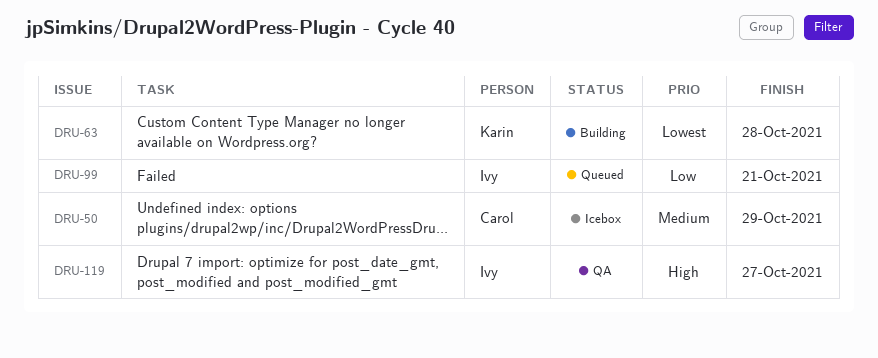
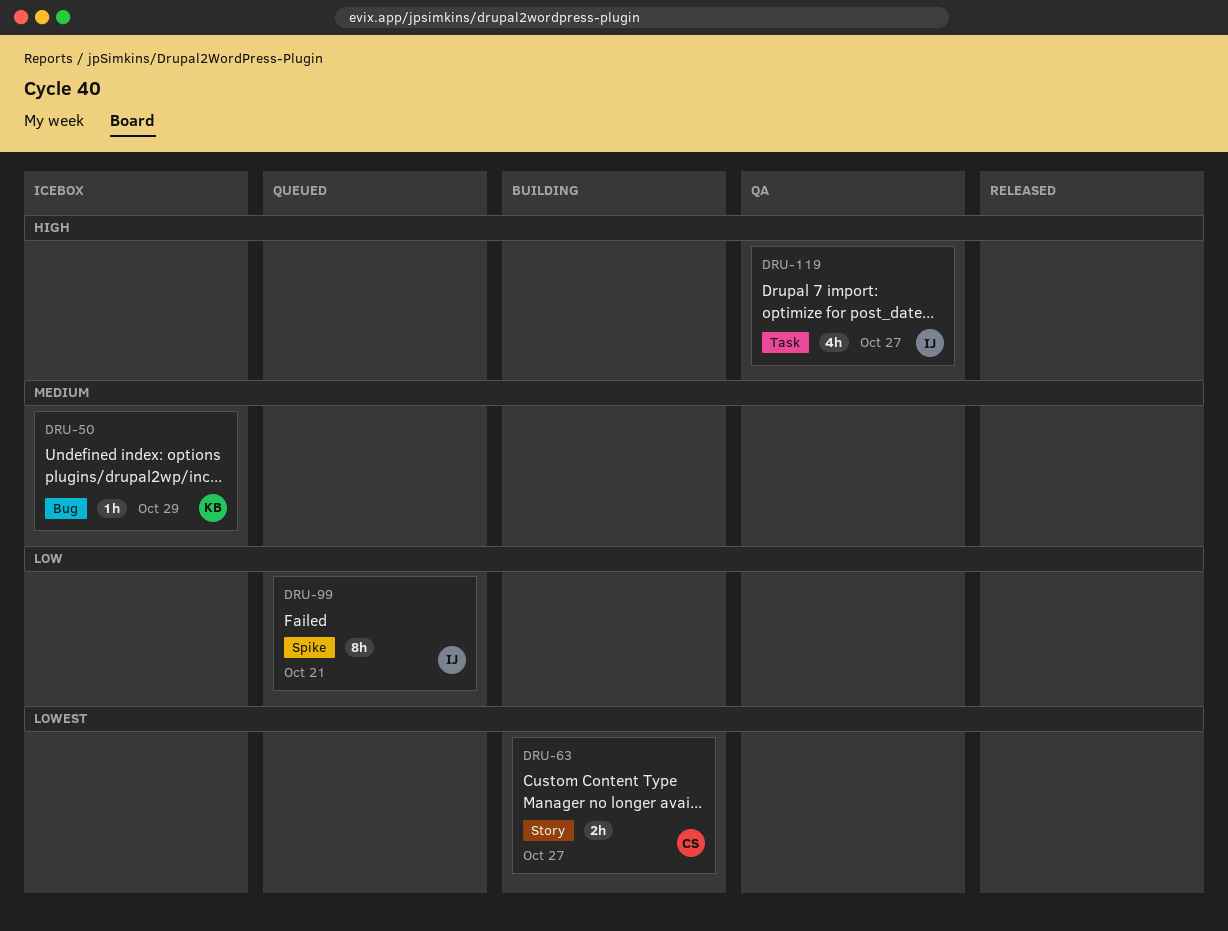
DRU-50, owner: Carol -> Karin
DRU-63, owner: Karin -> Carol
DRU-63, due: Oct 28 -> Oct 27

